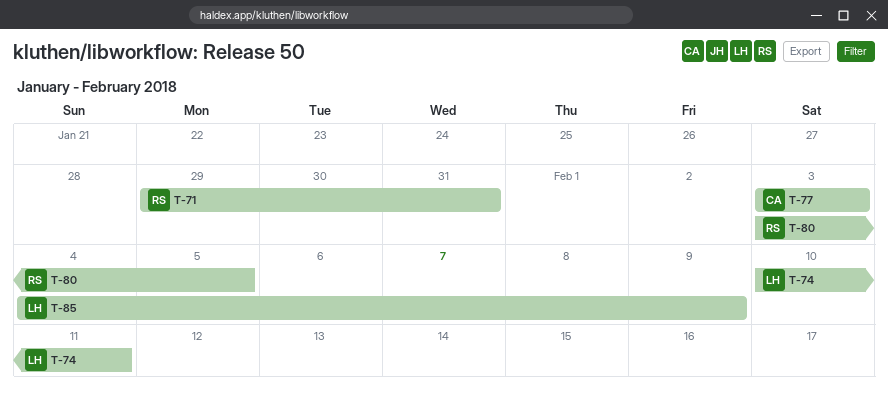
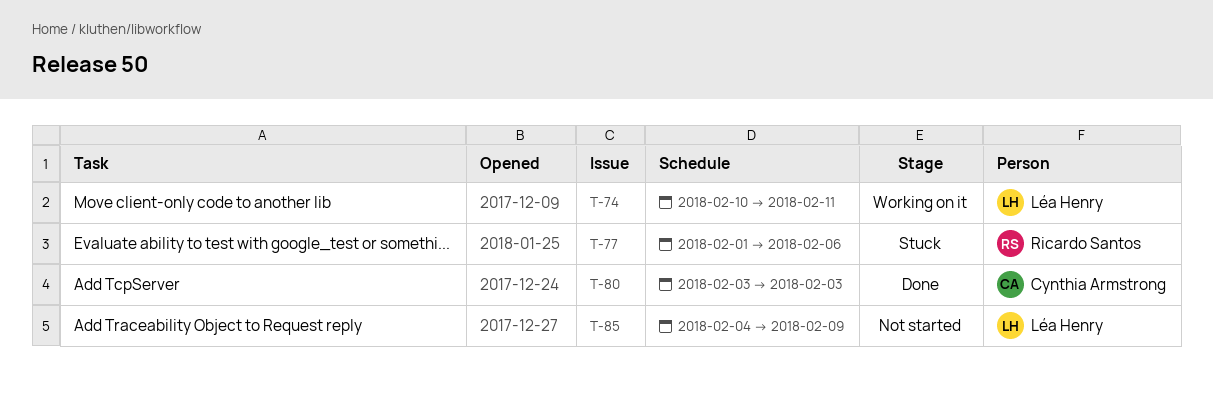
T-71: present -> none
T-77, owner: Cynthia Armstrong -> Ricardo Santos
T-77, start: Feb 3 -> Feb 1
T-77, due: Feb 3 -> Feb 6
T-80, owner: Ricardo Santos -> Cynthia Armstrong
T-80, due: Feb 5 -> Feb 3

